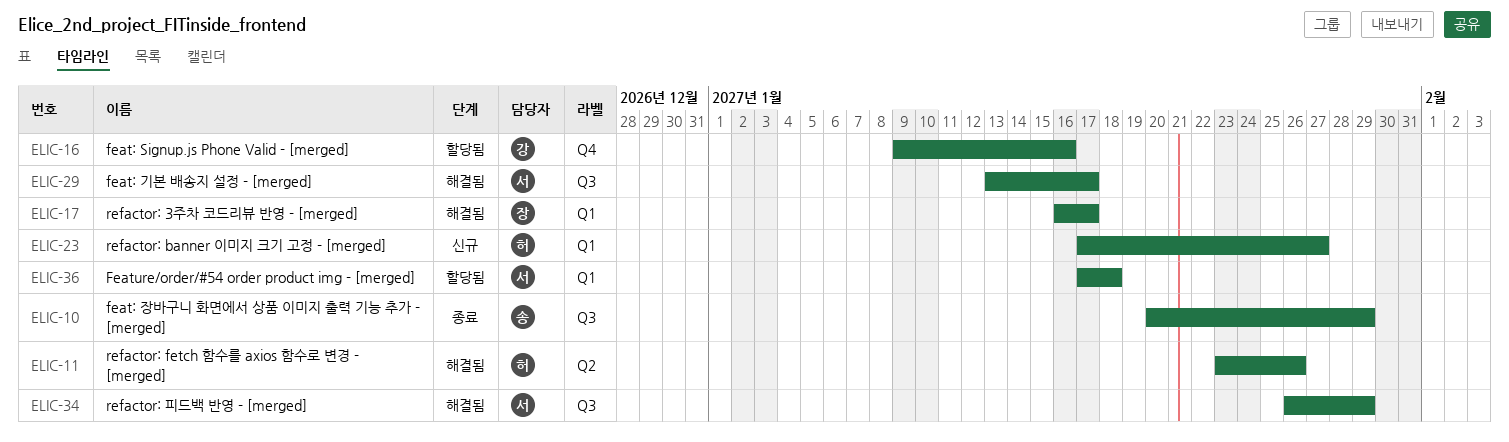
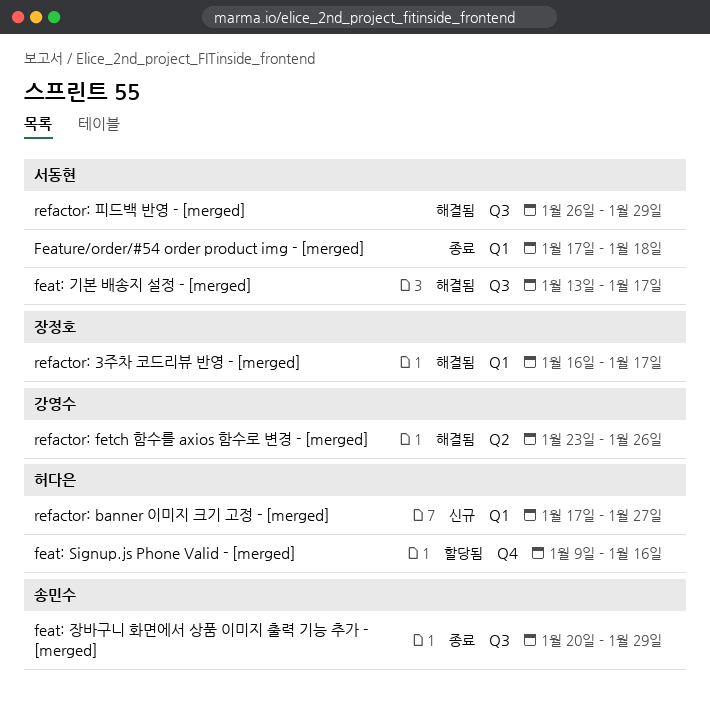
feat: Signup.js Phone Valid - [merged], owner: 강영수 -> 허다은
Feature/order/#54 order product img - [merged], status: 할당됨 -> 종료
refactor: fetch 함수를 axios 함수로 변경 - [merged], owner: 허다은 -> 강영수

